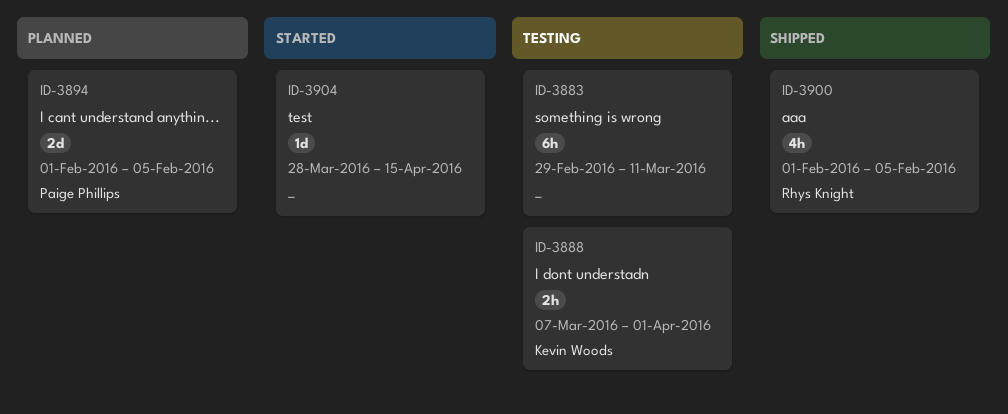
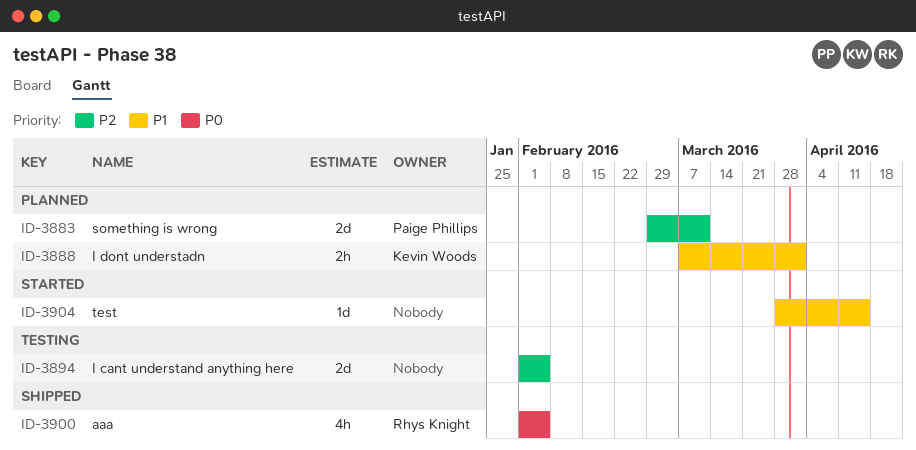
ID-3883, status: Testing -> Planned
ID-3883, owner: none -> Paige Phillips
ID-3883, estimate: 6h -> 2d
ID-3888, status: Testing -> Planned
ID-3894, status: Planned -> Testing
ID-3894, owner: Paige Phillips -> none

